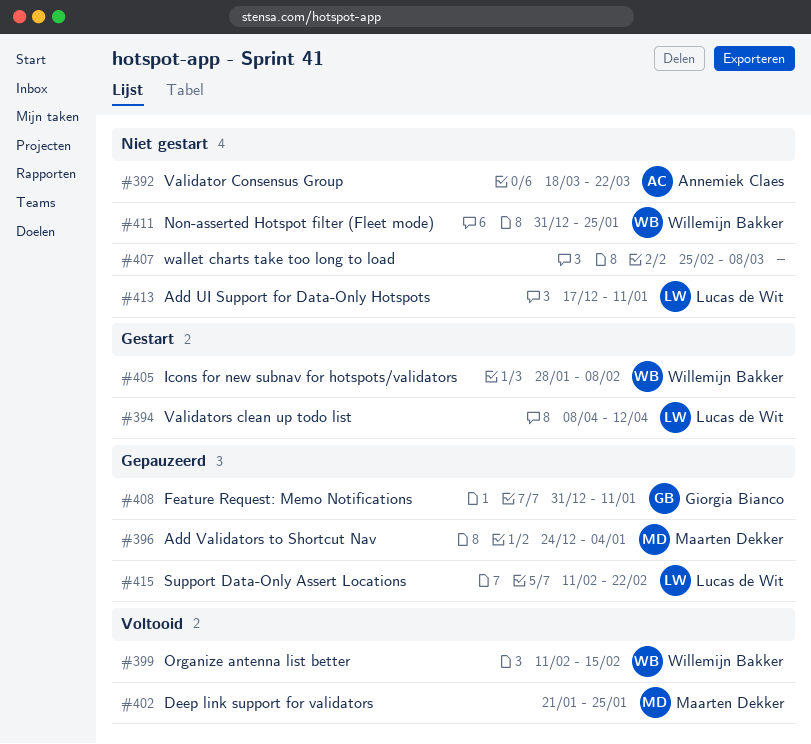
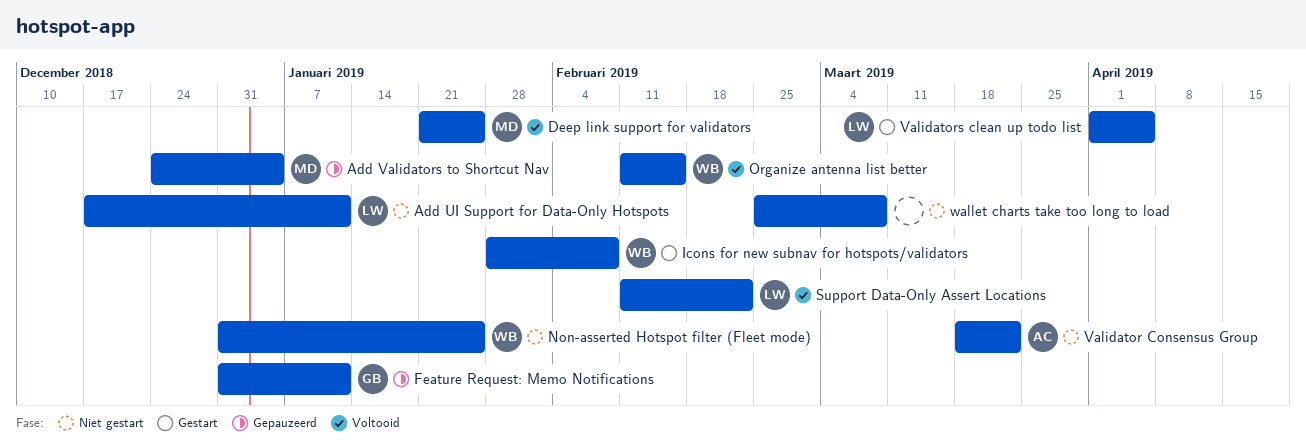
Support Data-Only Assert Locations, status: Gepauzeerd -> Voltooid
Validators clean up todo list, start: Apr 8 -> Apr 1
Validators clean up todo list, due: Apr 12 -> Apr 5

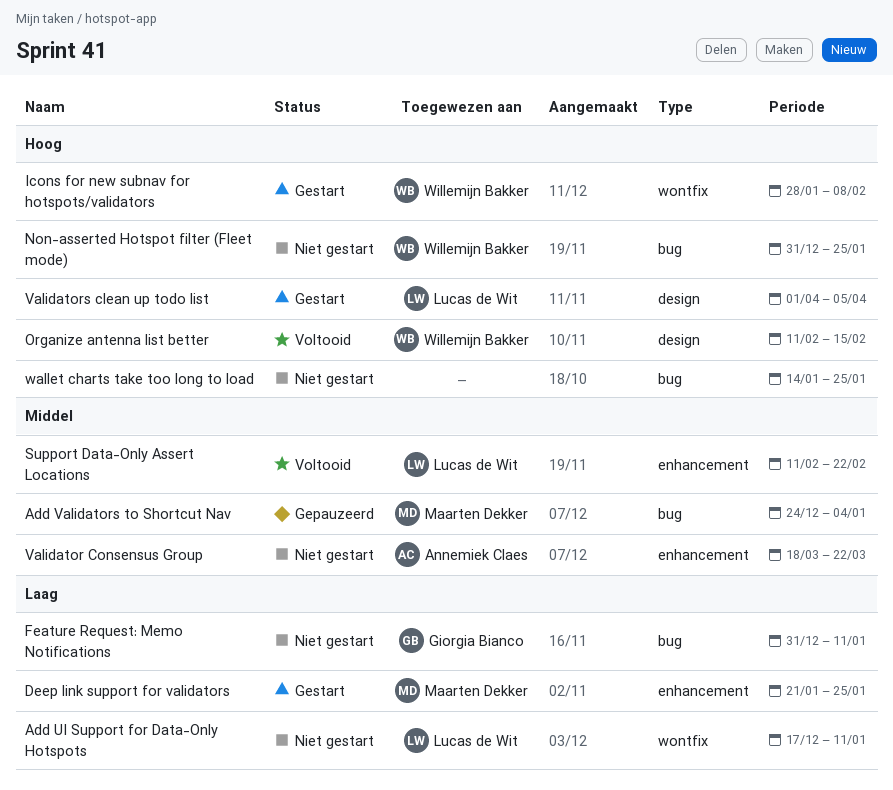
Deep link support for validators, status: Voltooid -> Gestart
Feature Request: Memo Notifications, status: Gepauzeerd -> Niet gestart
wallet charts take too long to load, start: Feb 25 -> Jan 14
wallet charts take too long to load, due: Mar 8 -> Jan 25

